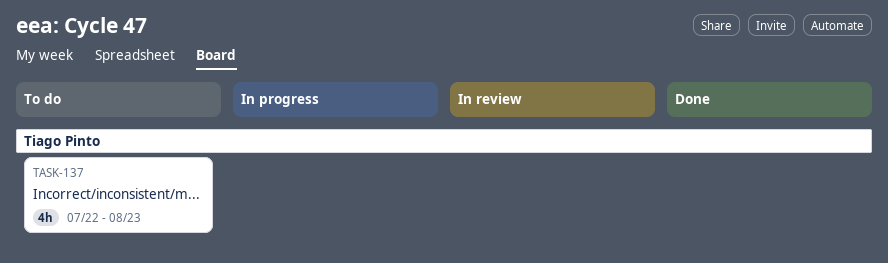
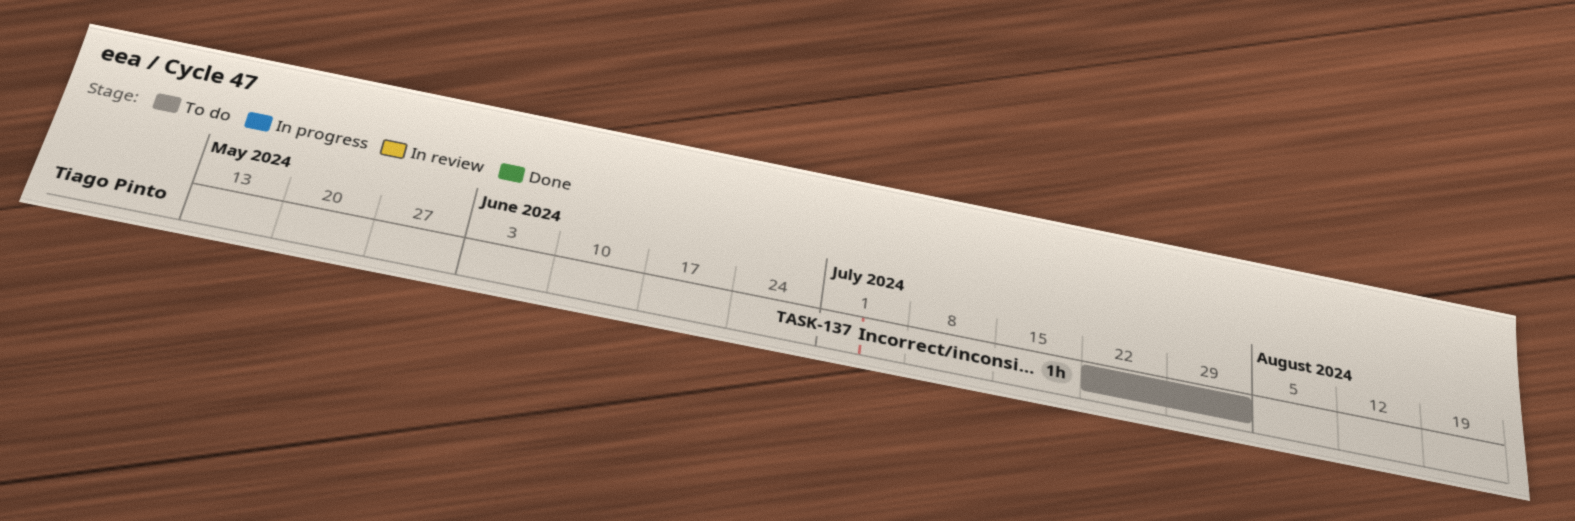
TASK-137, estimate: 4h -> 1h
TASK-137, due: Aug 23 -> Aug 2

